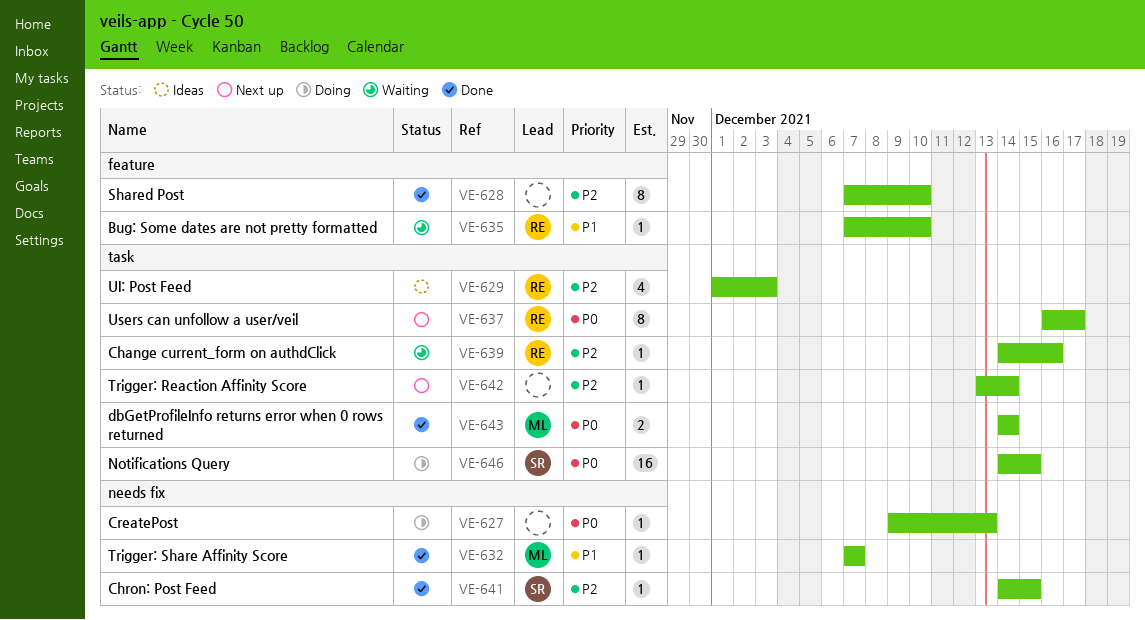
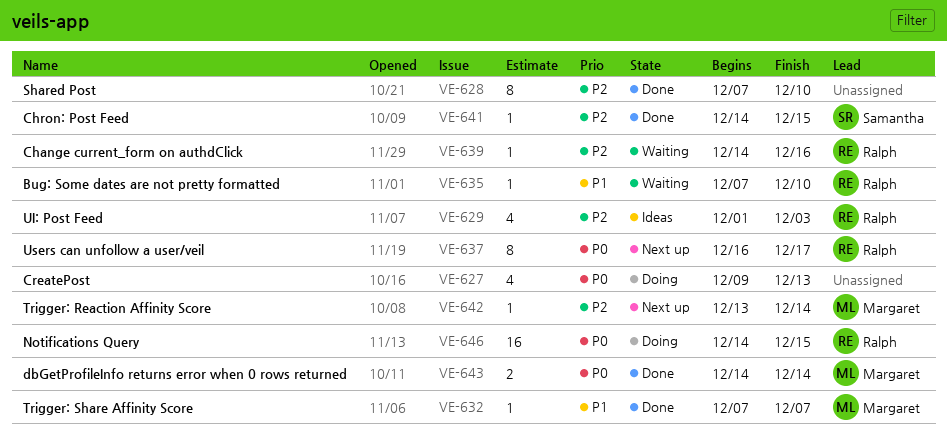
VE-627, estimate: 1 -> 4
VE-642, owner: none -> Margaret
VE-646, owner: Samantha -> Ralph

